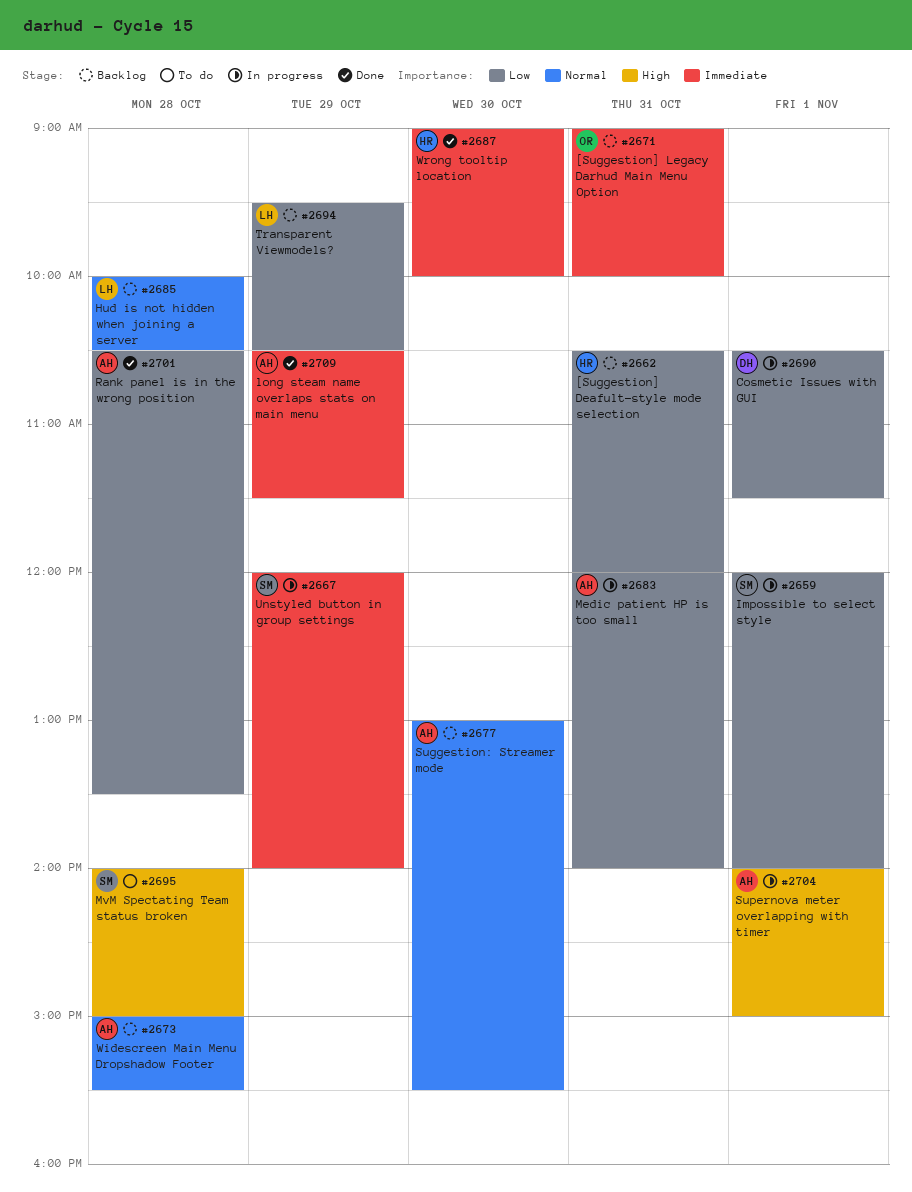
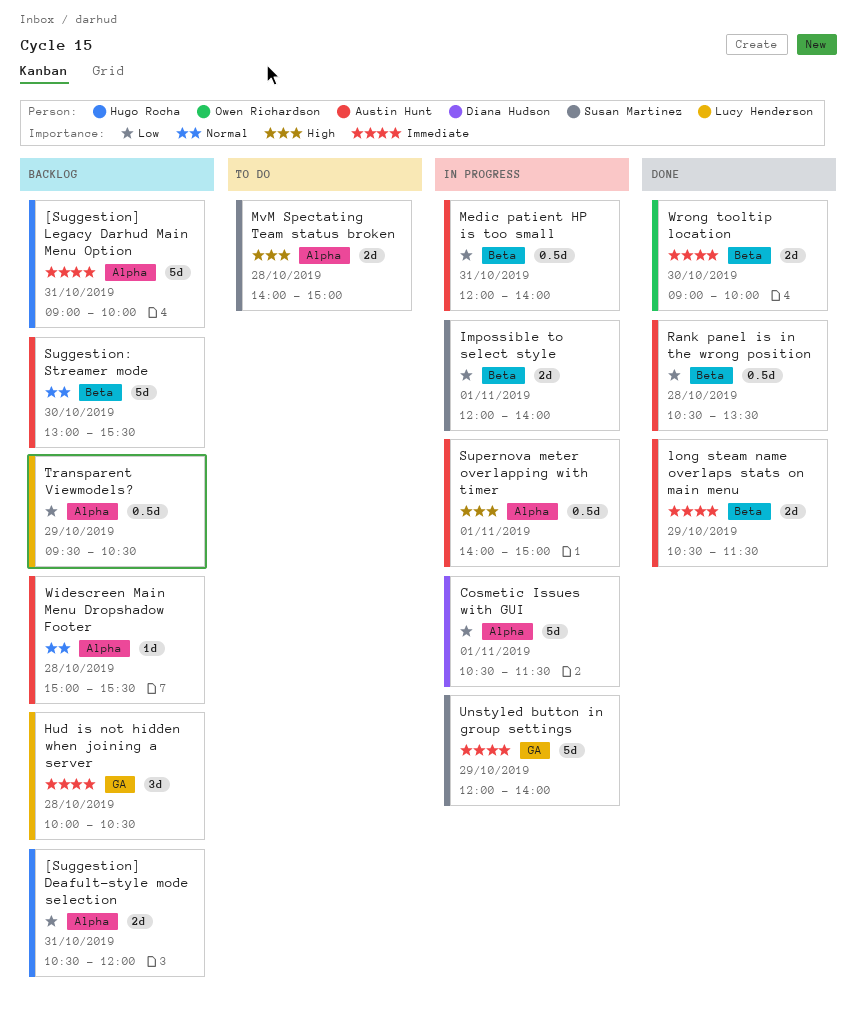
[Suggestion] Legacy Darhud Main Menu Option, owner: Owen Richardson -> Hugo Rocha
Hud is not hidden when joining a server, priority: Normal -> Immediate
Wrong tooltip location, owner: Hugo Rocha -> Owen Richardson

